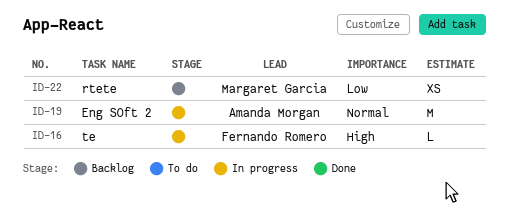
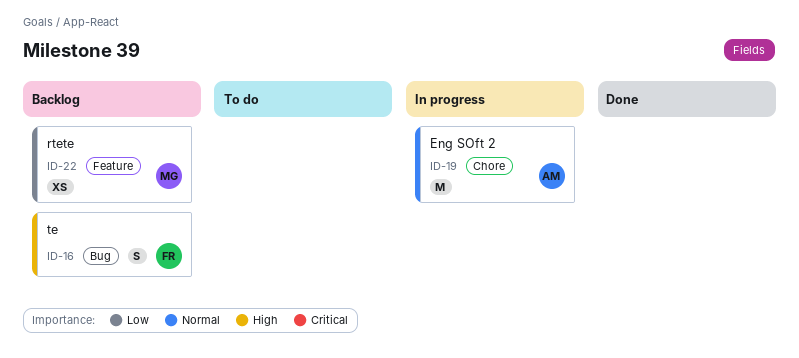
ID-16, status: In progress -> Backlog
ID-16, estimate: L -> S

